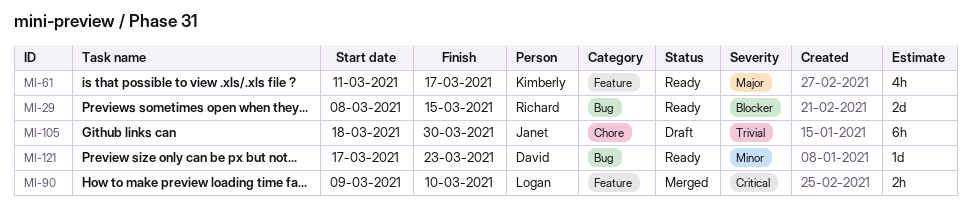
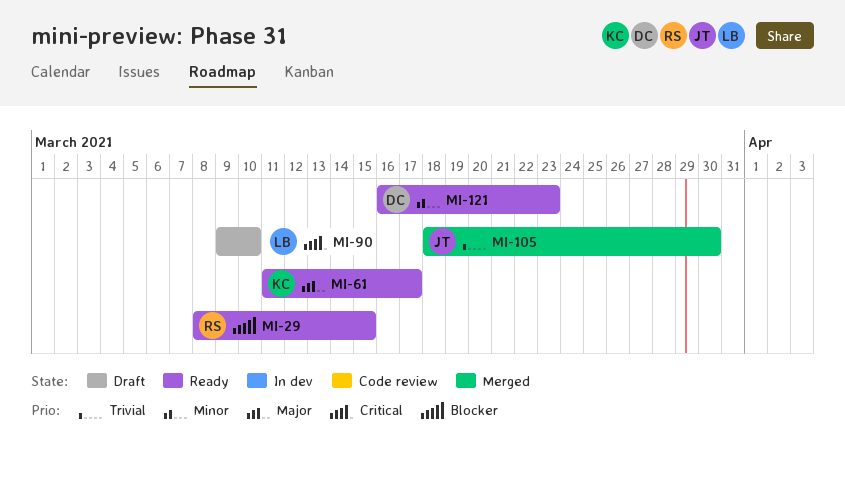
MI-90, status: Merged -> Draft
MI-105, status: Draft -> Merged
MI-121, start: Mar 17 -> Mar 16

